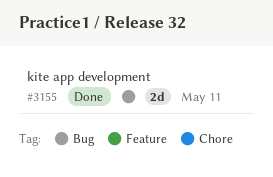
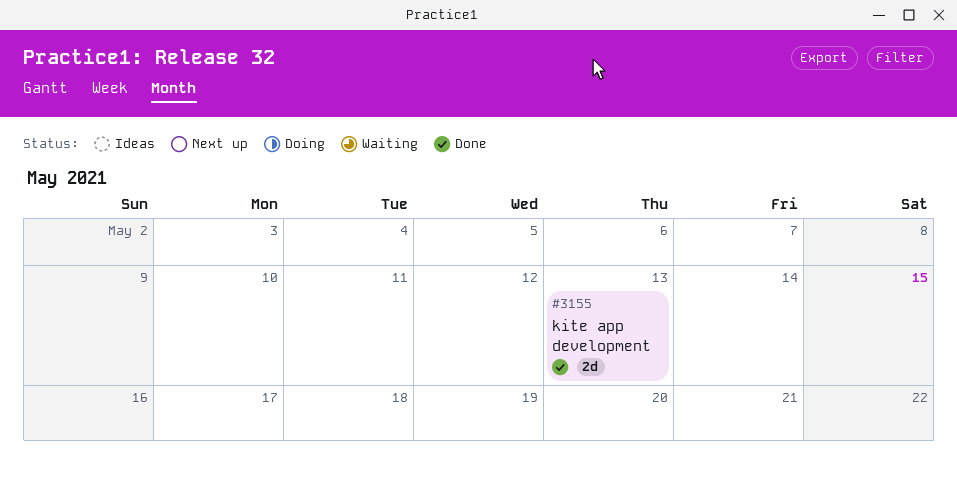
#3155, due: May 11 -> May 13

